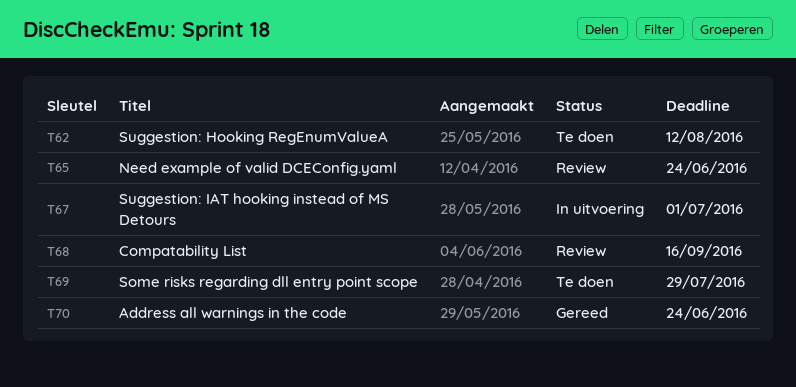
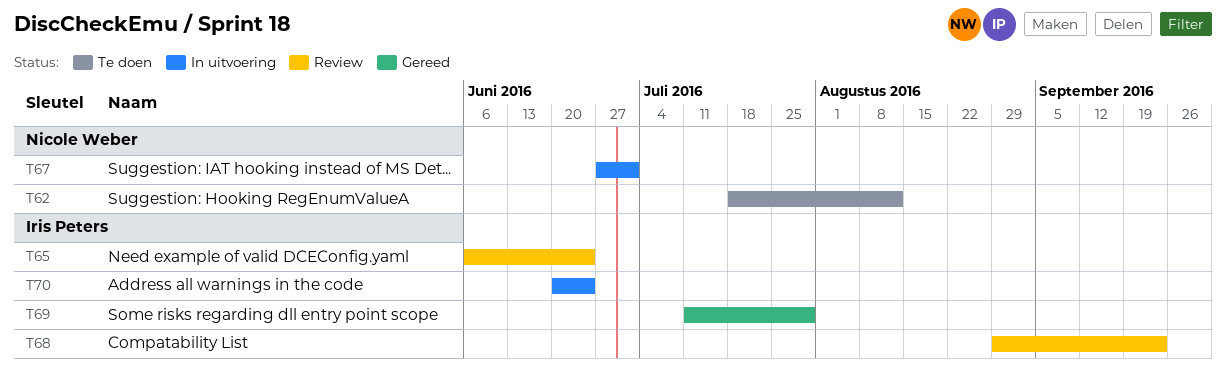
T68, due: Sep 16 -> Sep 23
T69, status: Te doen -> Gereed
T70, status: Gereed -> In uitvoering

